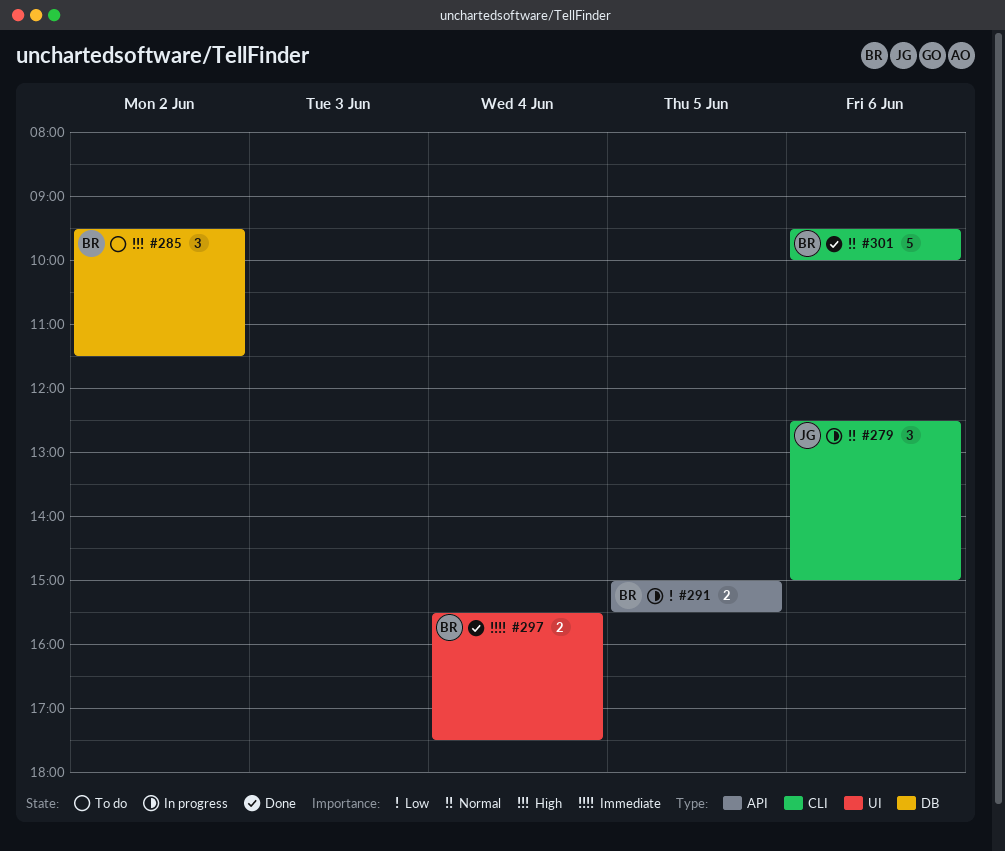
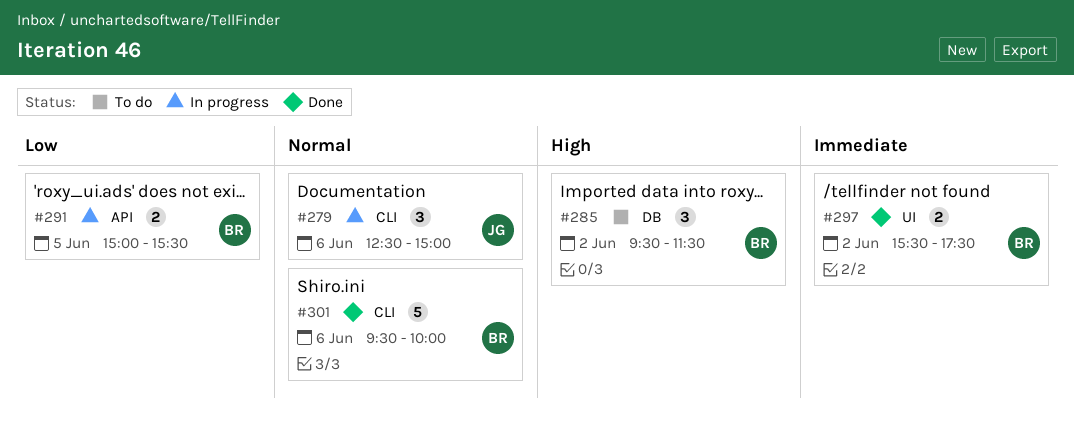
#297, day: Jun 4 -> Jun 2

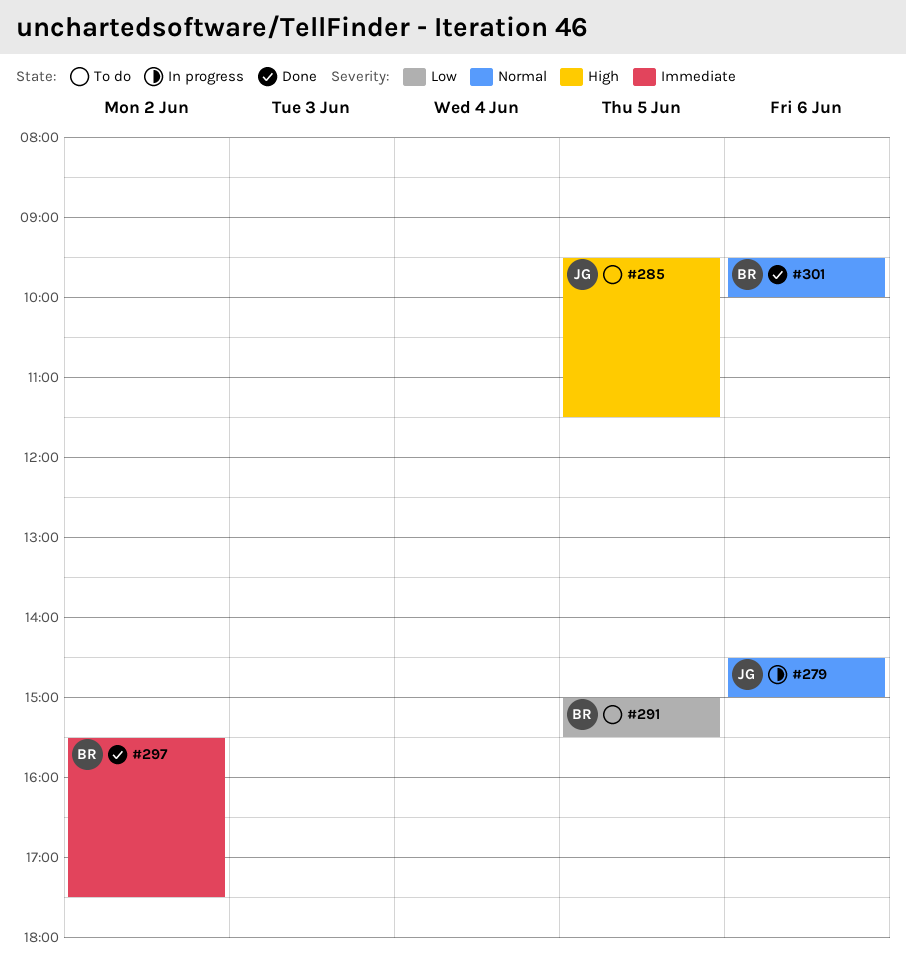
#279, begins: 12:30 -> 14:30
#285, owner: BR -> JG
#285, day: Jun 2 -> Jun 5
#291, status: In progress -> To do

